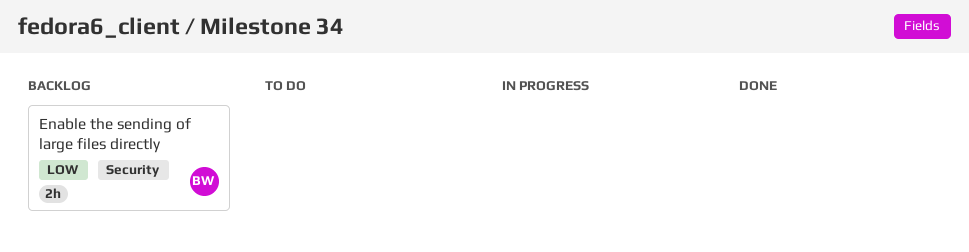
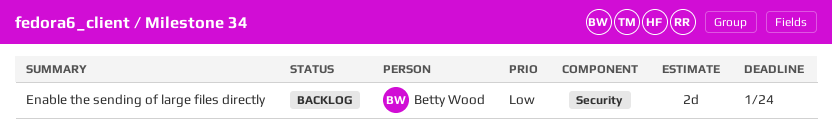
Enable the sending of large files directly, estimate: 2h -> 2d

